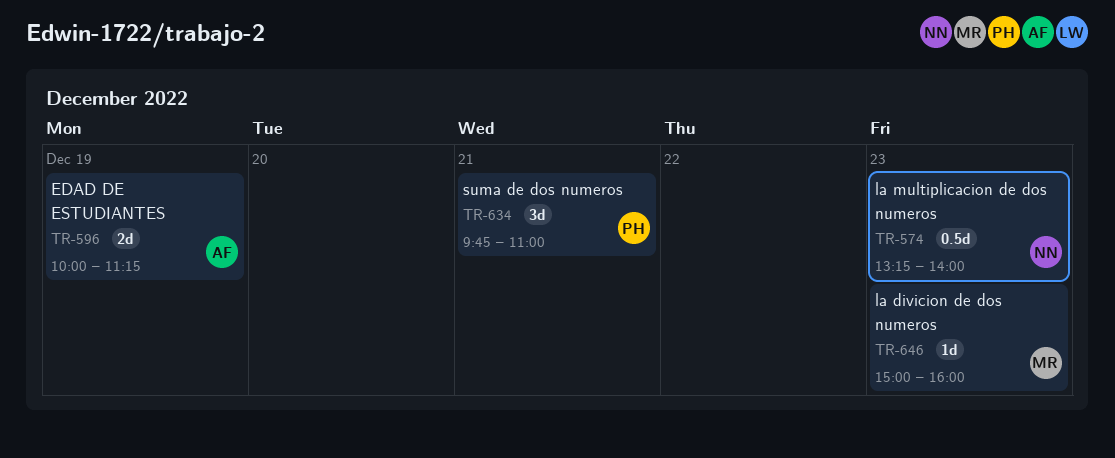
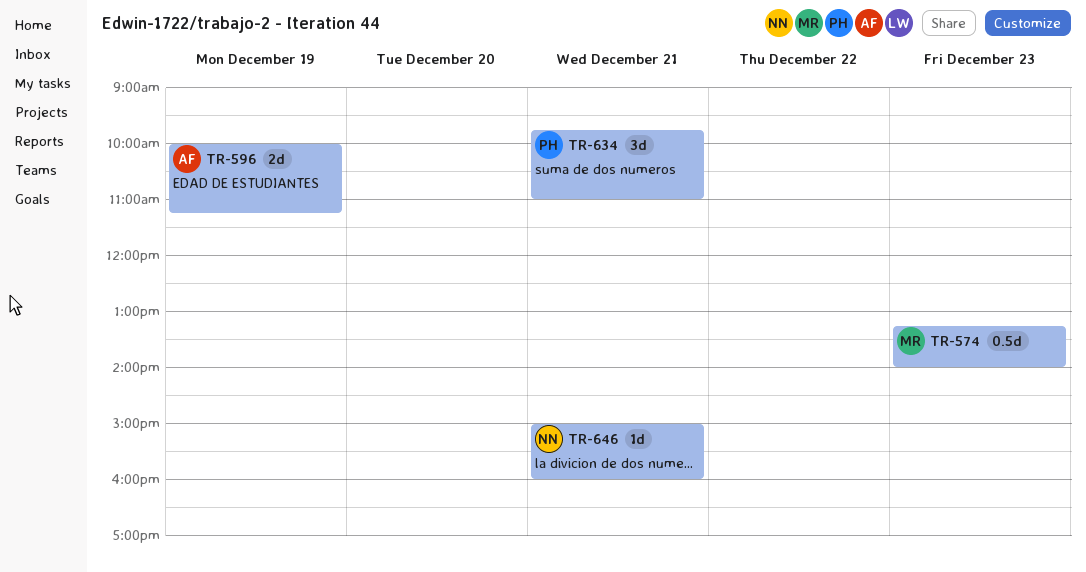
TR-574, owner: NN -> MR
TR-646, owner: MR -> NN
TR-646, day: Dec 23 -> Dec 21

